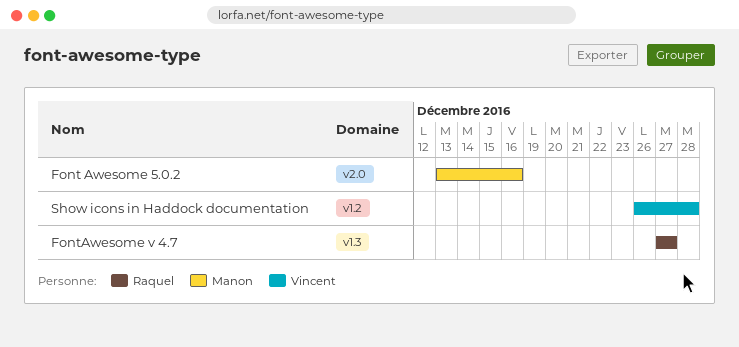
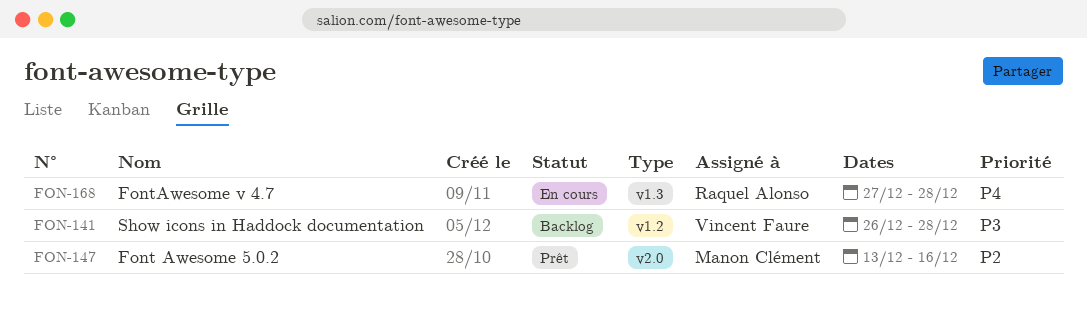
FontAwesome v 4.7, due: Dec 27 -> Dec 28

